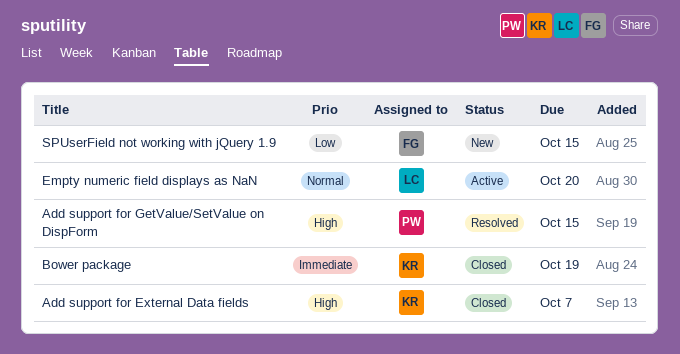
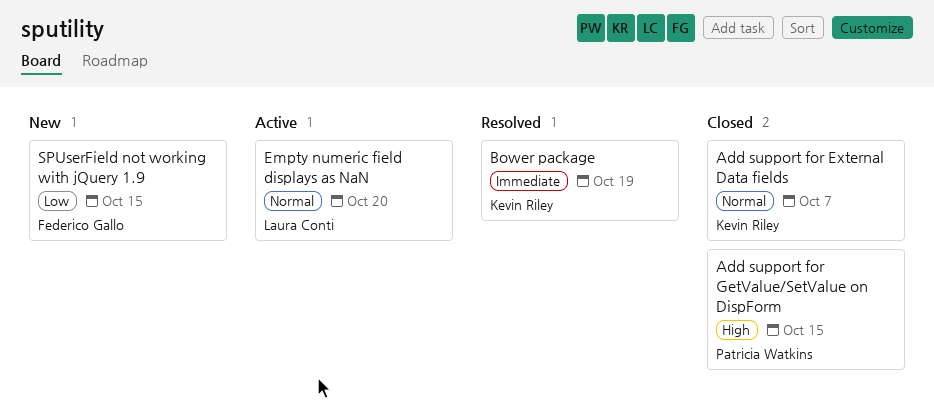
Add support for External Data fields, priority: High -> Normal
Add support for GetValue/SetValue on DispForm, status: Resolved -> Closed
Bower package, status: Closed -> Resolved

